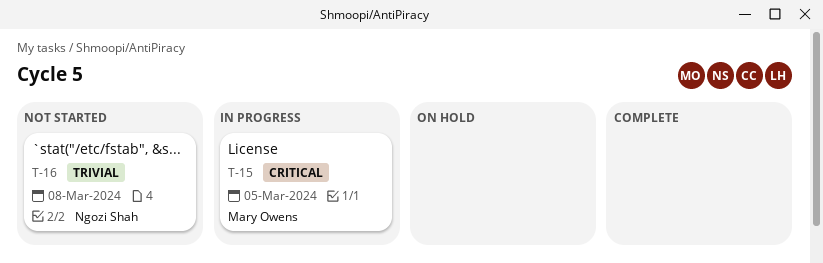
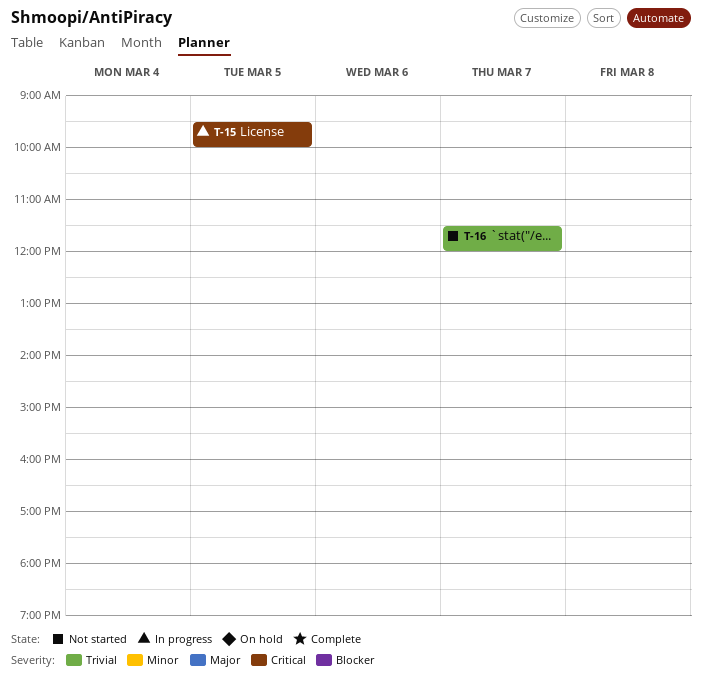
T-16, day: Mar 8 -> Mar 7

